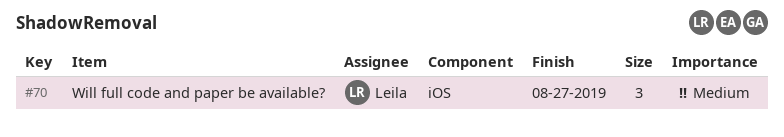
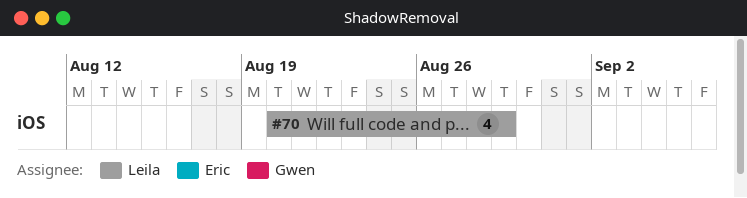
#70, estimate: 3 -> 4
#70, due: Aug 27 -> Aug 29

